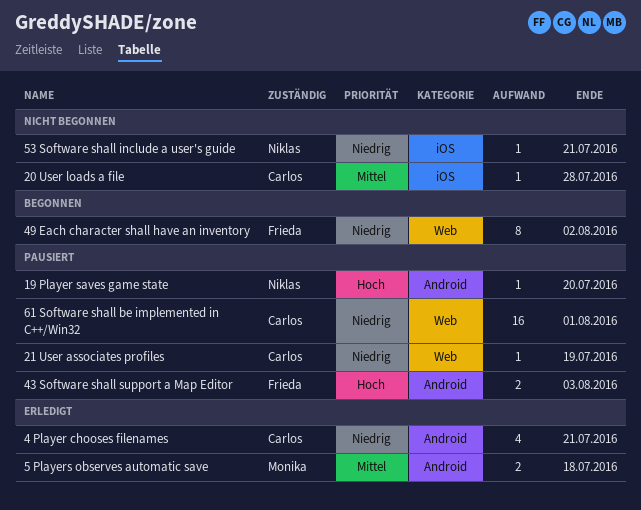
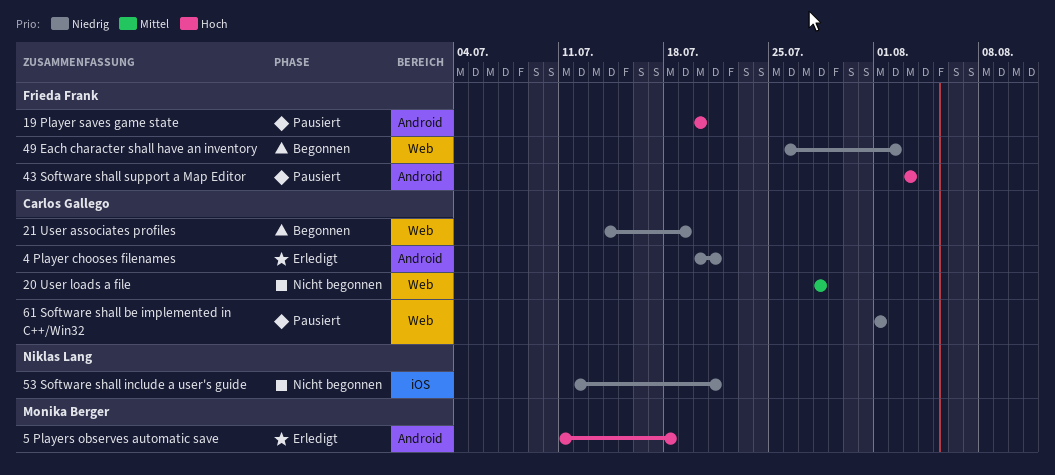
19 Player saves game state, owner: Niklas Lang -> Frieda Frank
20 User loads a file, label: iOS -> Web
21 User associates profiles, status: Pausiert -> Begonnen
5 Players observes automatic save, priority: Mittel -> Hoch

